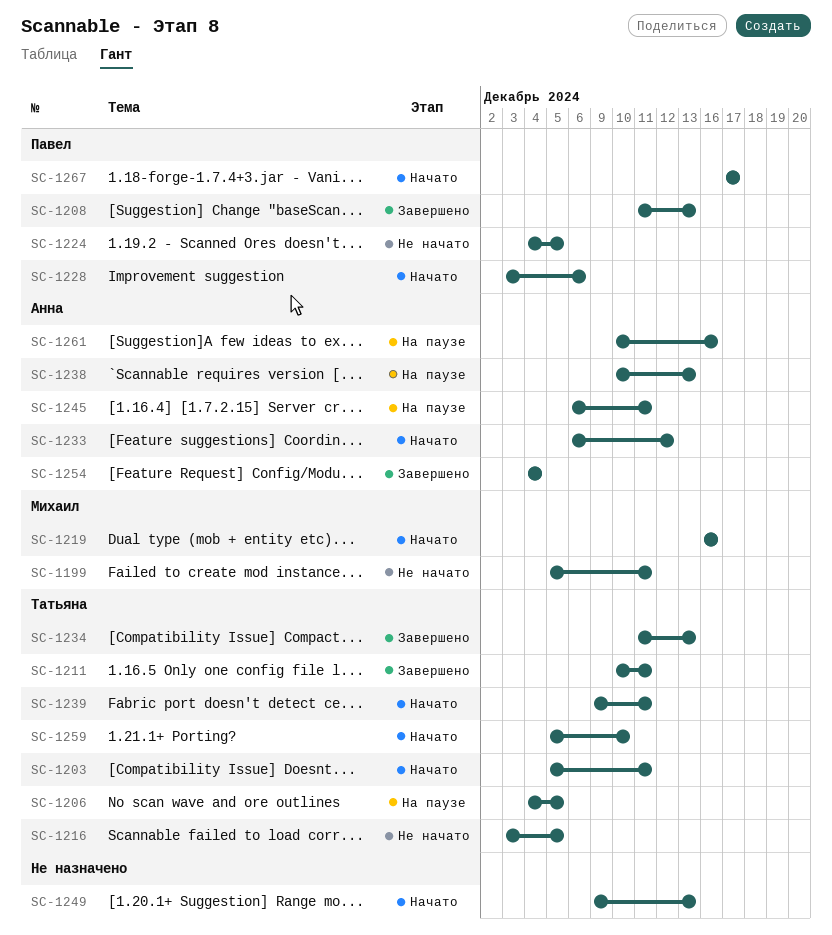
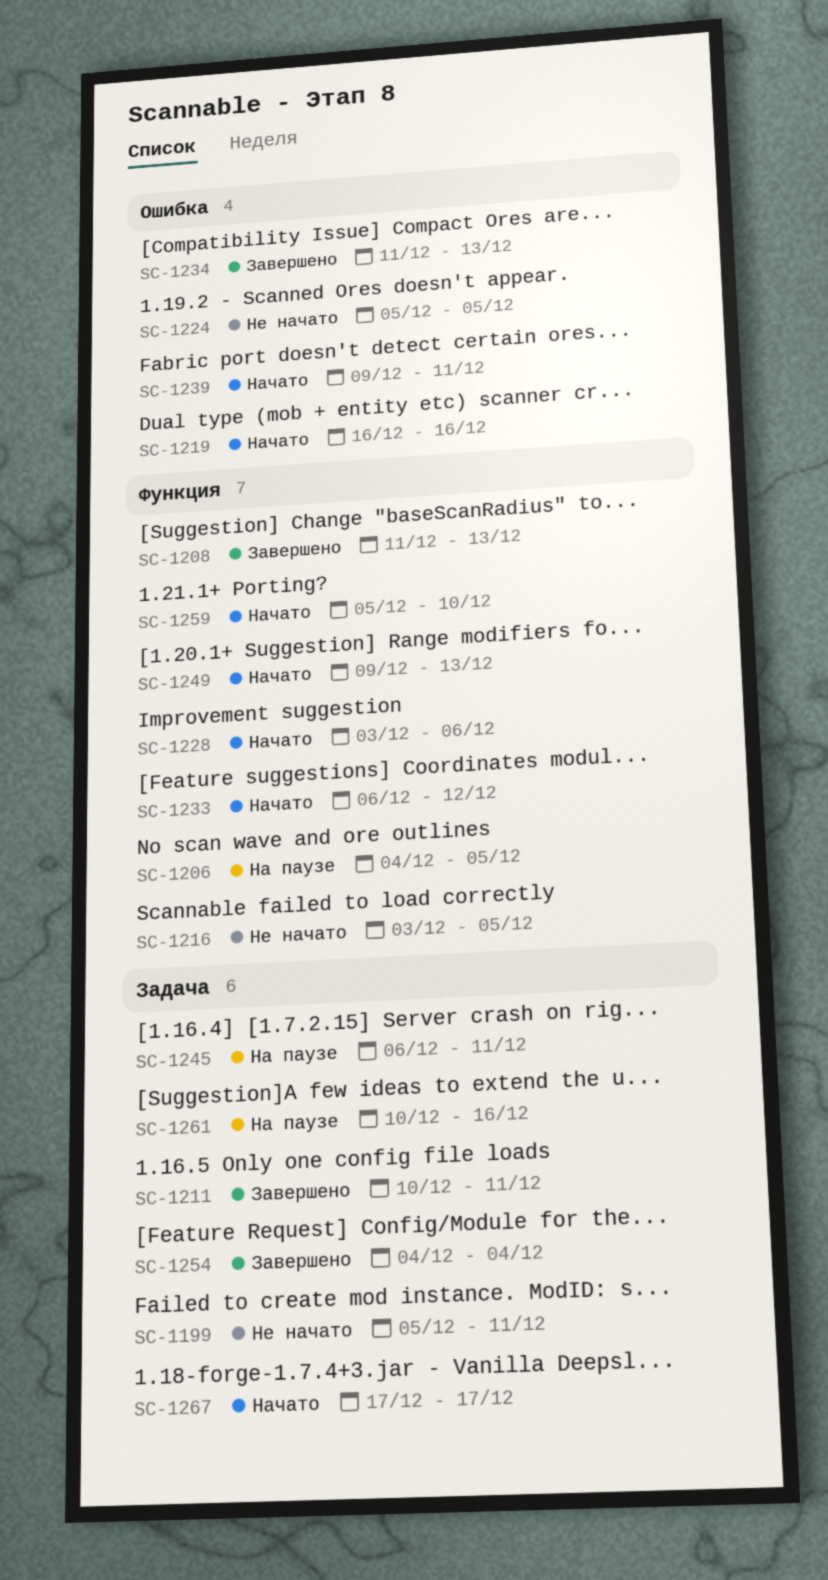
SC-1203: present -> none
SC-1224, start: Dec 4 -> Dec 5
SC-1238: present -> none

